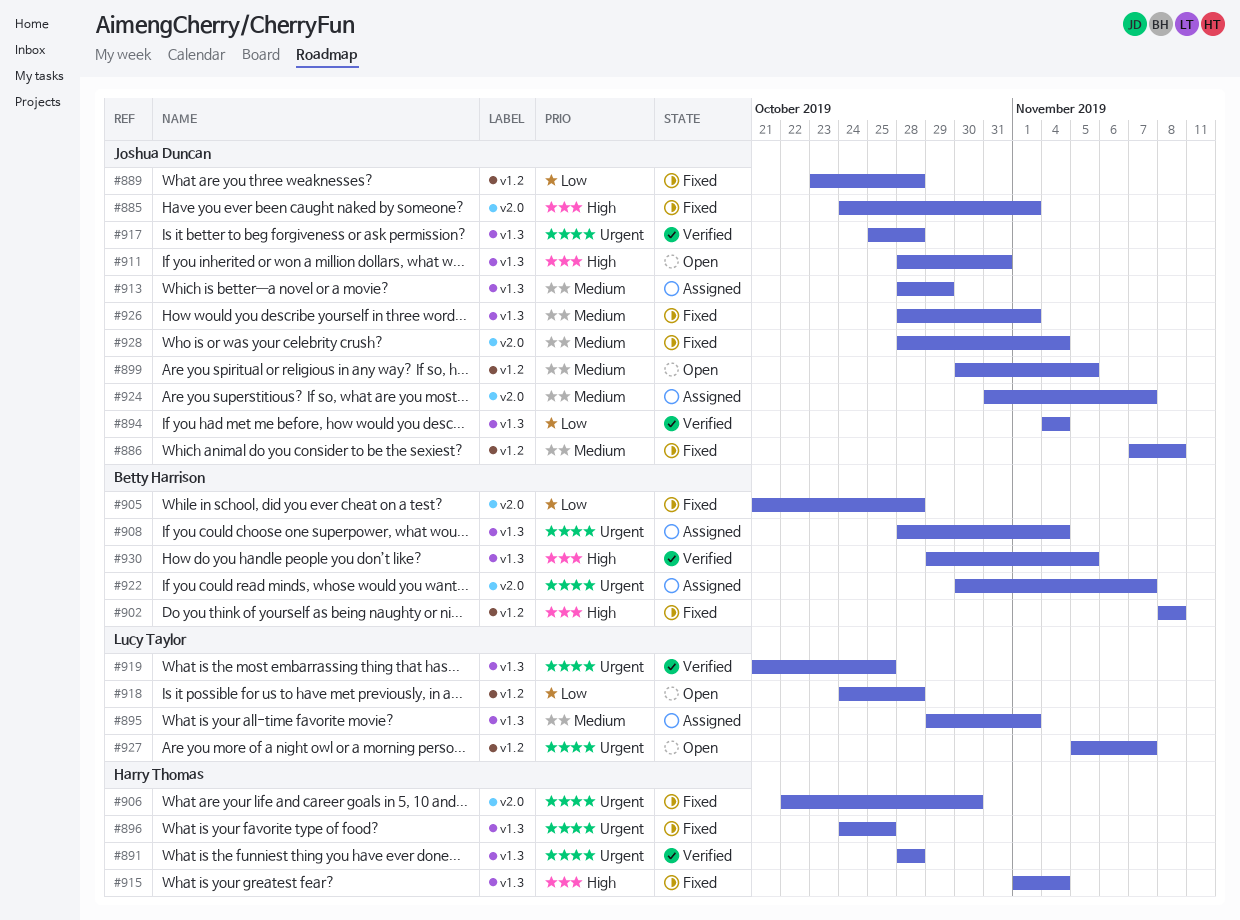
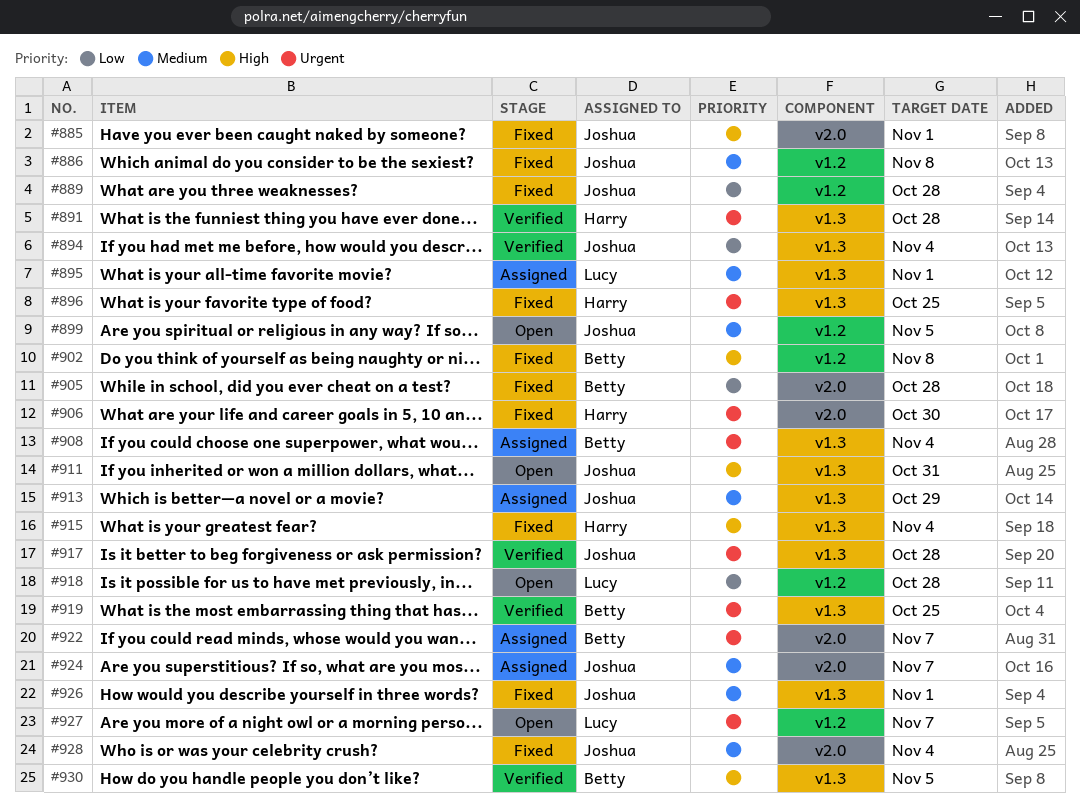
#919, owner: Lucy Taylor -> Betty Harrison

